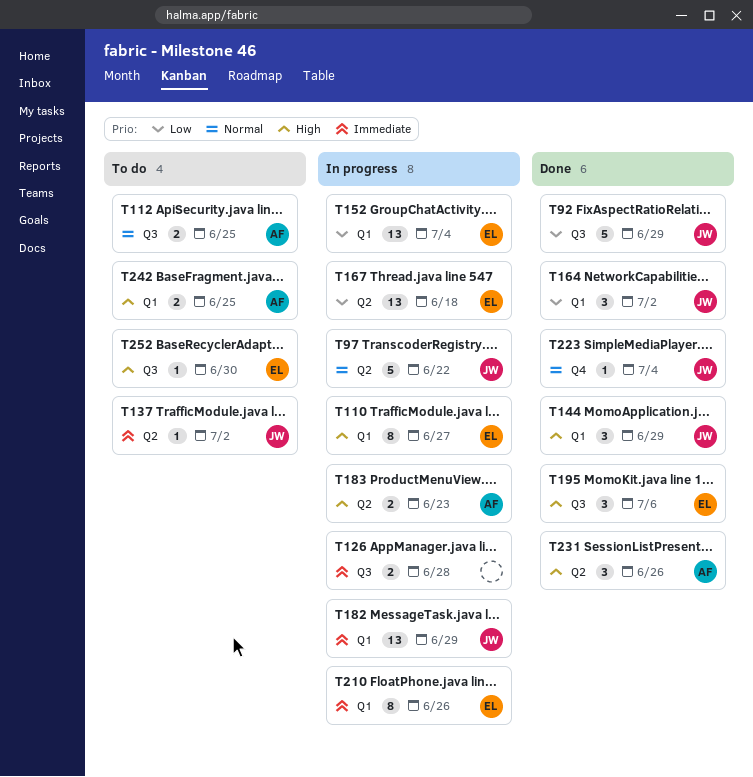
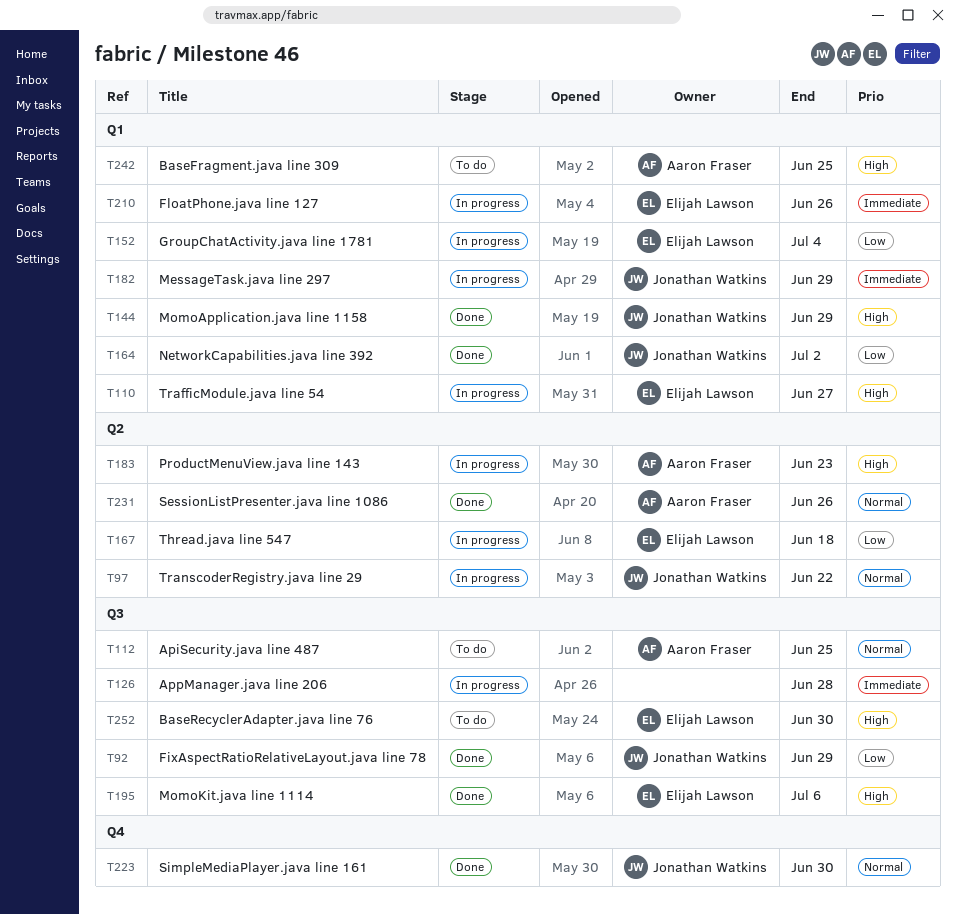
T137: present -> none
T223, due: Jul 4 -> Jun 30
T231, priority: High -> Normal

